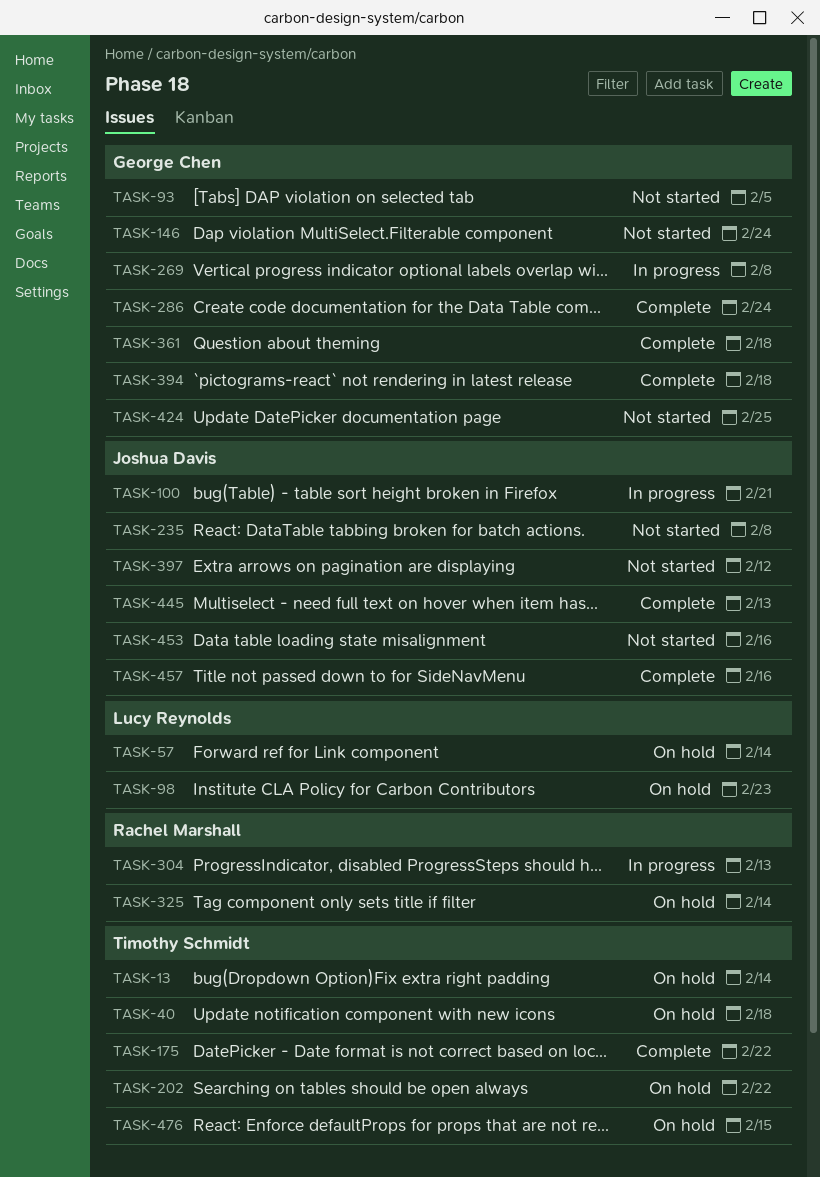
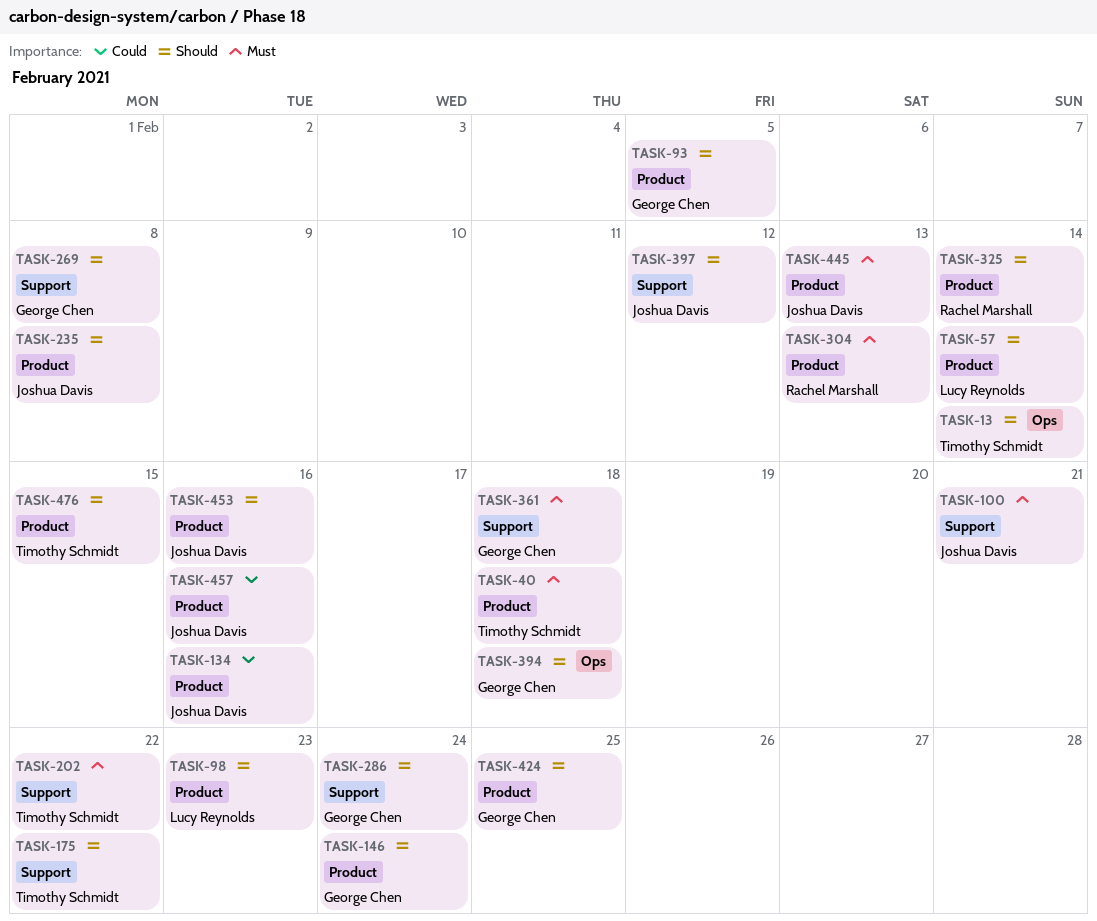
TASK-134: none -> present

